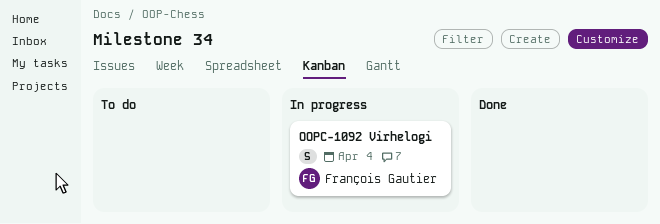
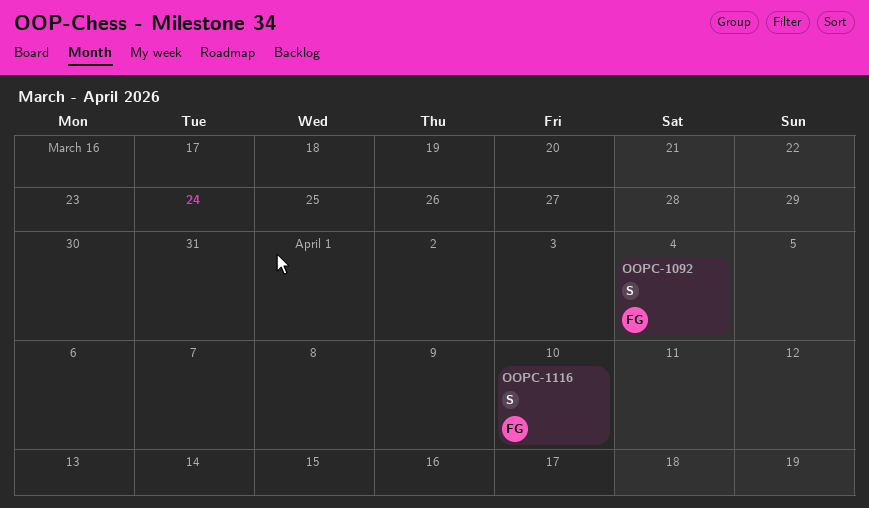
OOPC-1116: none -> present

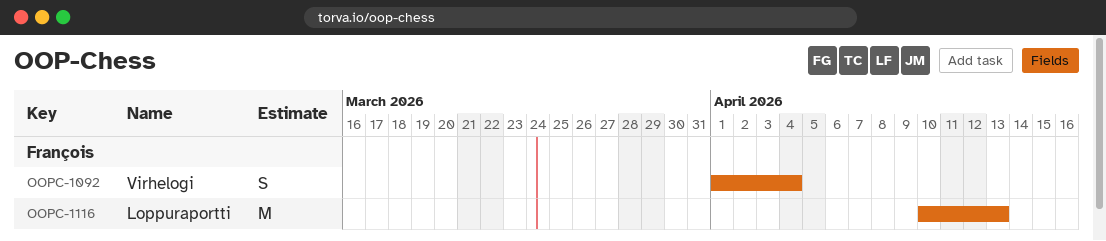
OOPC-1116, estimate: S -> M
OOPC-1116, due: Apr 10 -> Apr 13

